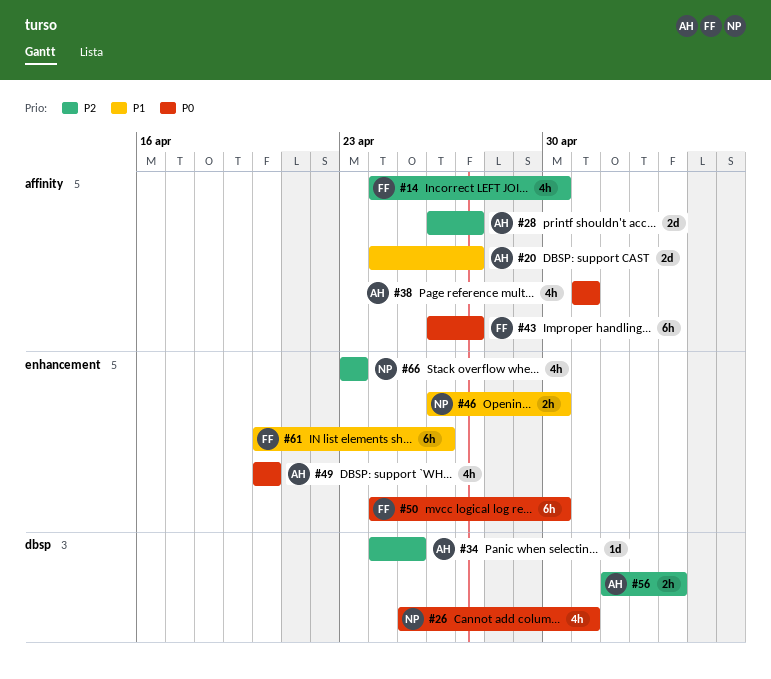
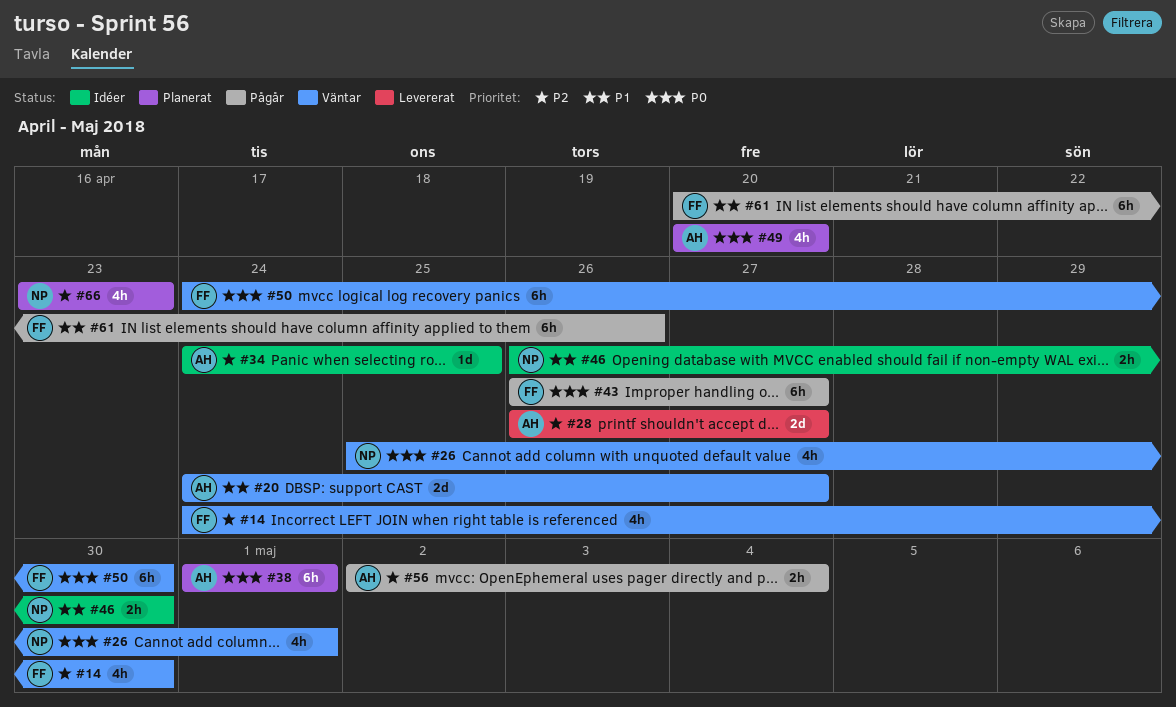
#38, estimate: 4h -> 6h

